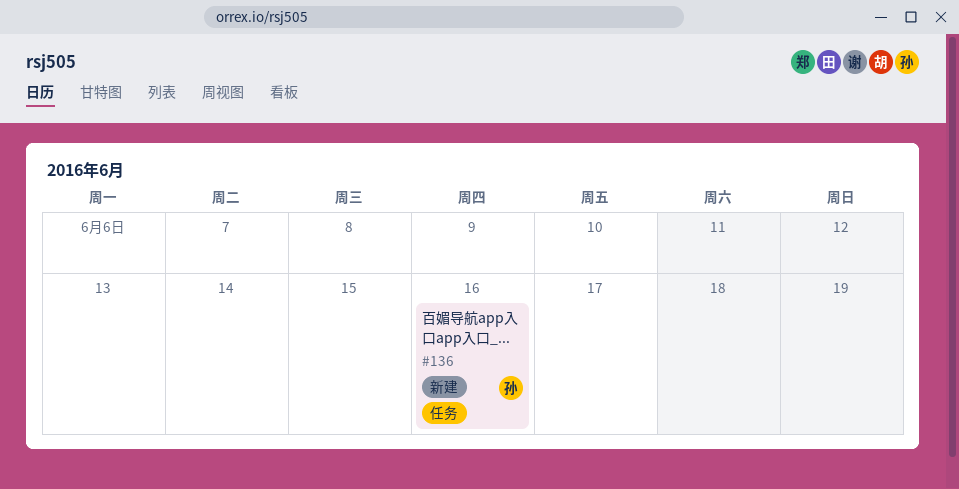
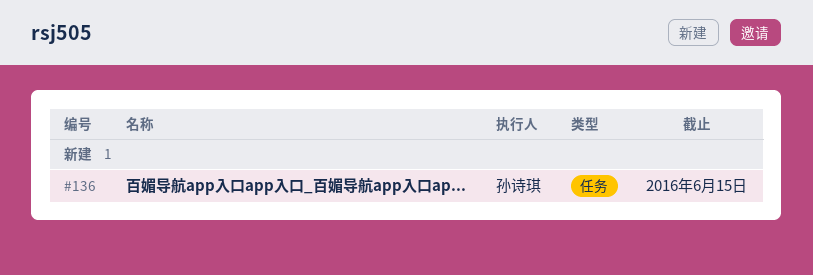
#136, due: Jun 16 -> Jun 15

